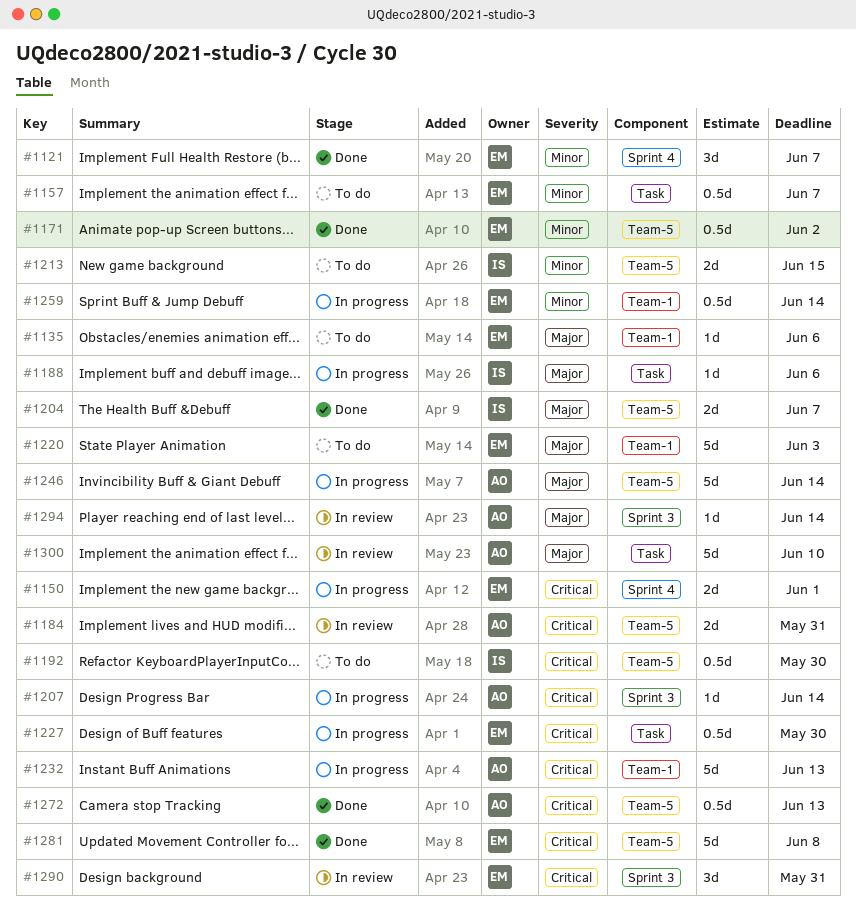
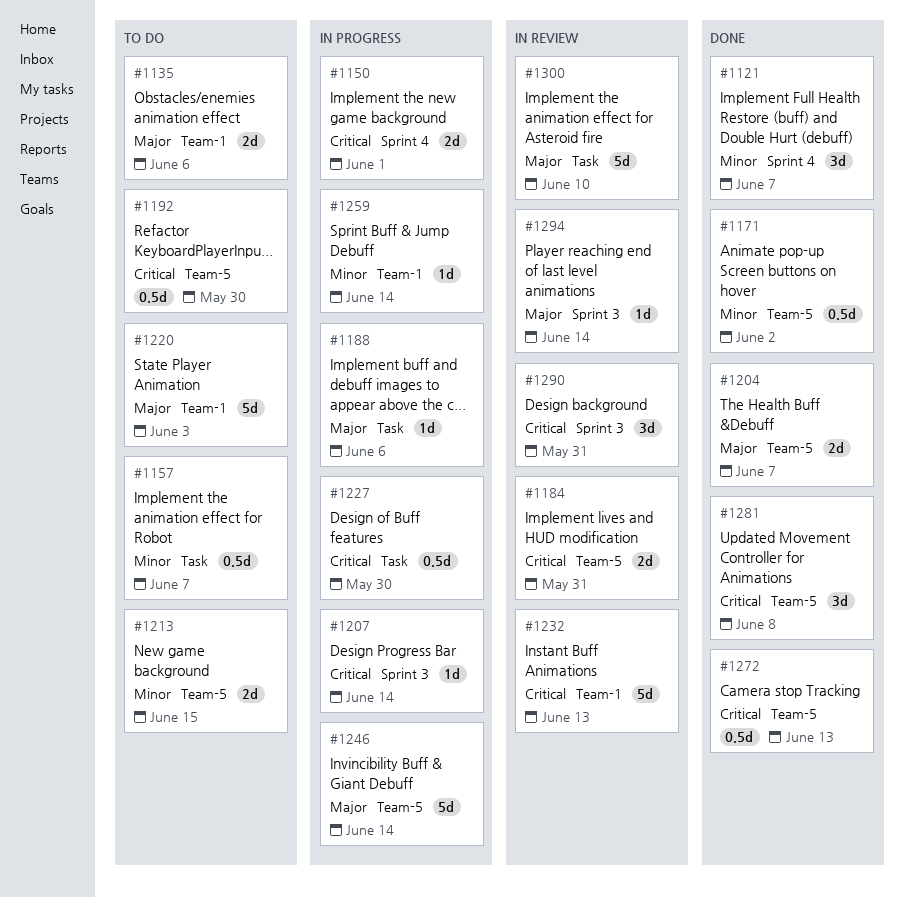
#1135, estimate: 1d -> 2d
#1232, status: In progress -> In review
#1259, estimate: 0.5d -> 1d
#1281, estimate: 5d -> 3d

